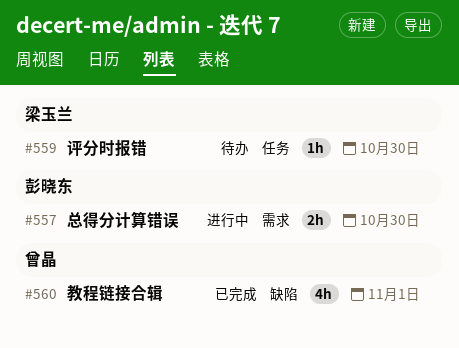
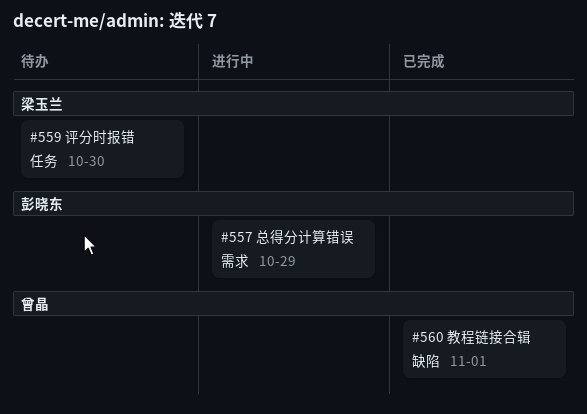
#557, due: Oct 30 -> Oct 29

